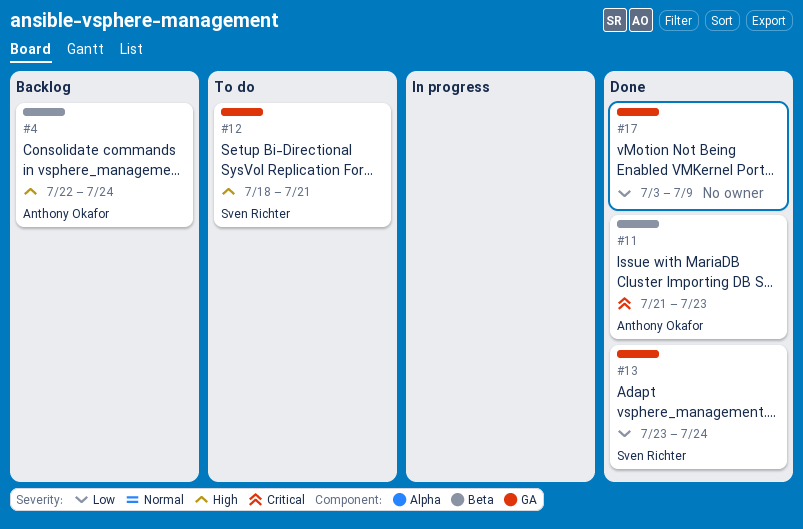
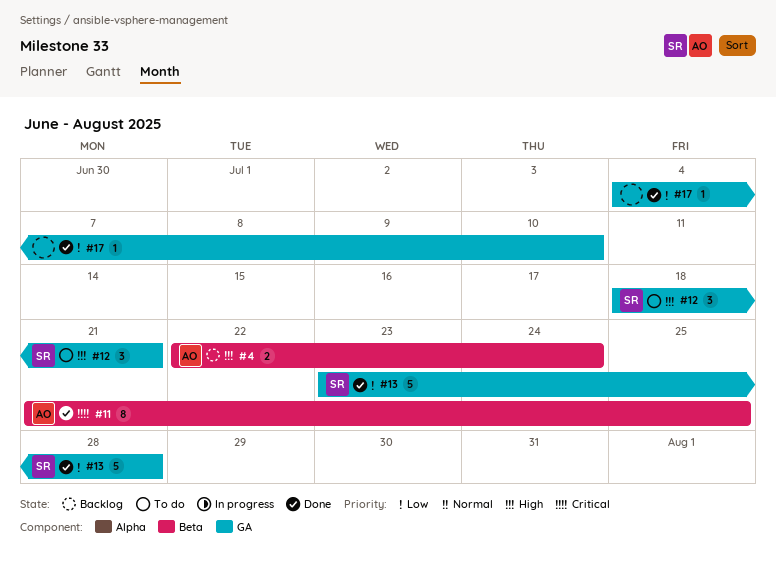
#11, due: Jul 23 -> Jul 25
#13, due: Jul 24 -> Jul 28
#17, start: Jul 3 -> Jul 4
#17, due: Jul 9 -> Jul 10

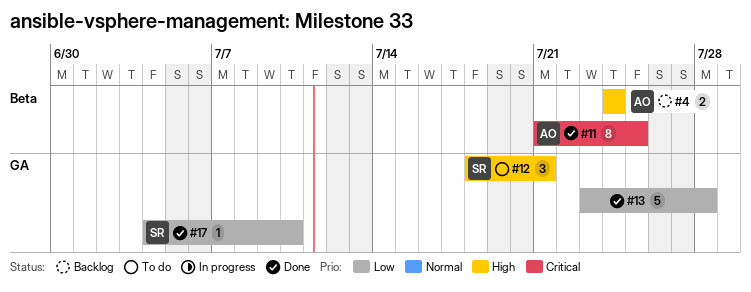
#4, start: Jul 22 -> Jul 24
#13, owner: SR -> none
#17, owner: none -> SR

